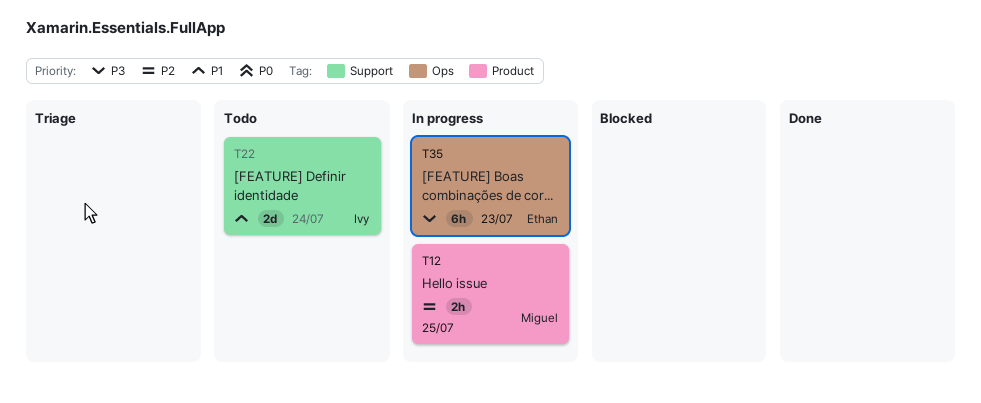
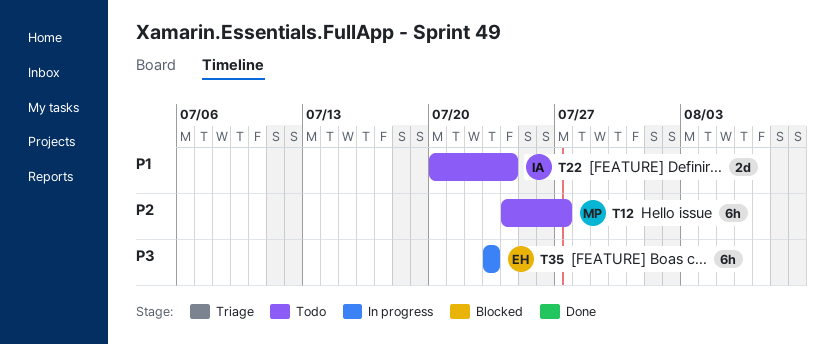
T12, status: In progress -> Todo
T12, estimate: 2h -> 6h
T12, due: Jul 25 -> Jul 27

